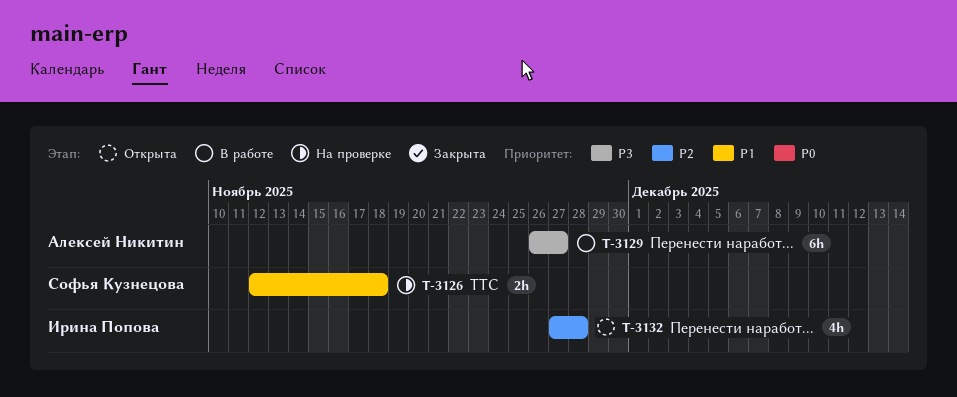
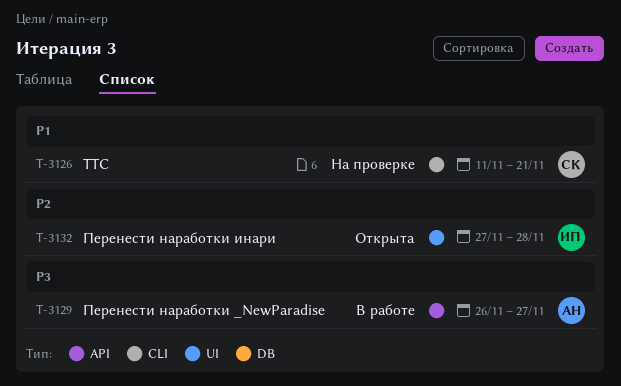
T-3126, start: Nov 12 -> Nov 11
T-3126, due: Nov 18 -> Nov 21

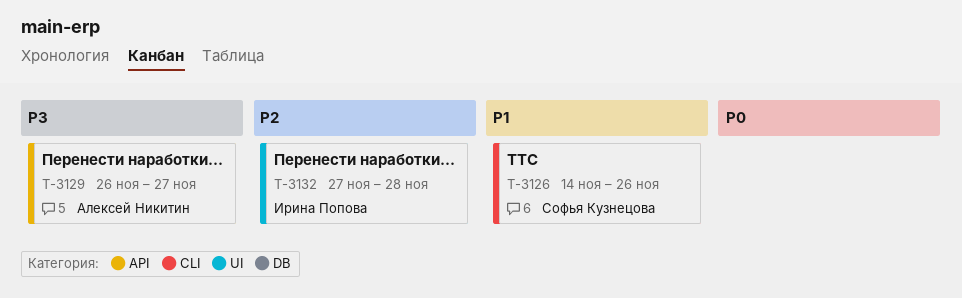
T-3126, start: Nov 11 -> Nov 14
T-3126, due: Nov 21 -> Nov 26

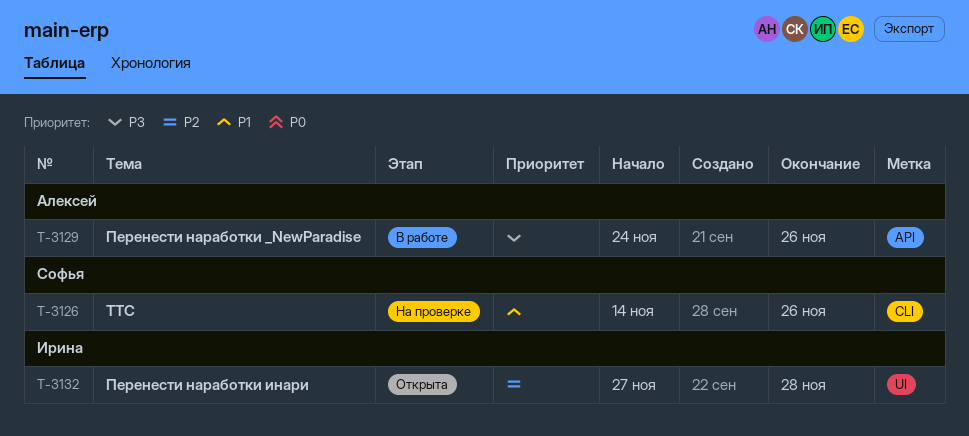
T-3129, start: Nov 26 -> Nov 24
T-3129, due: Nov 27 -> Nov 26

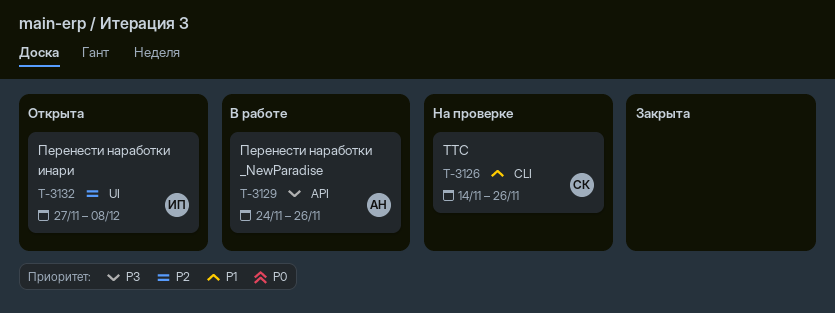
T-3132, due: Nov 28 -> Dec 8

